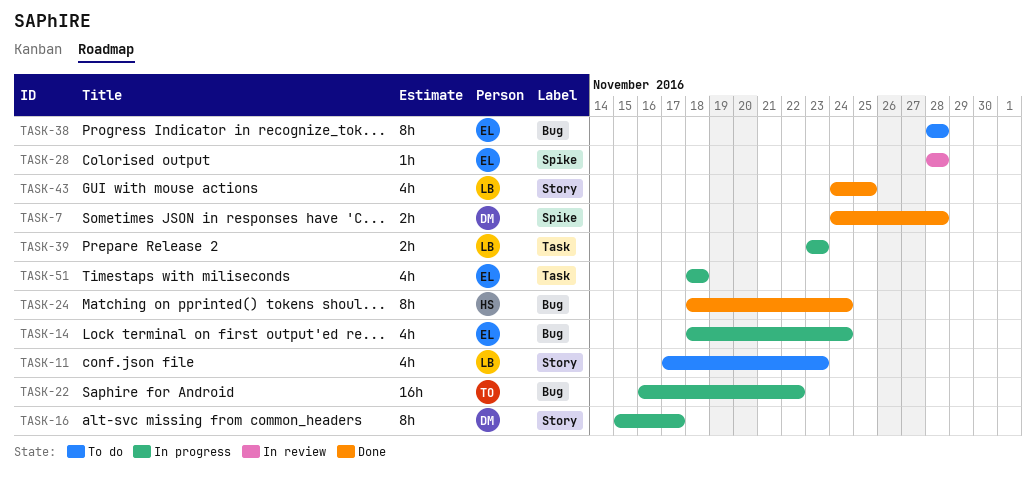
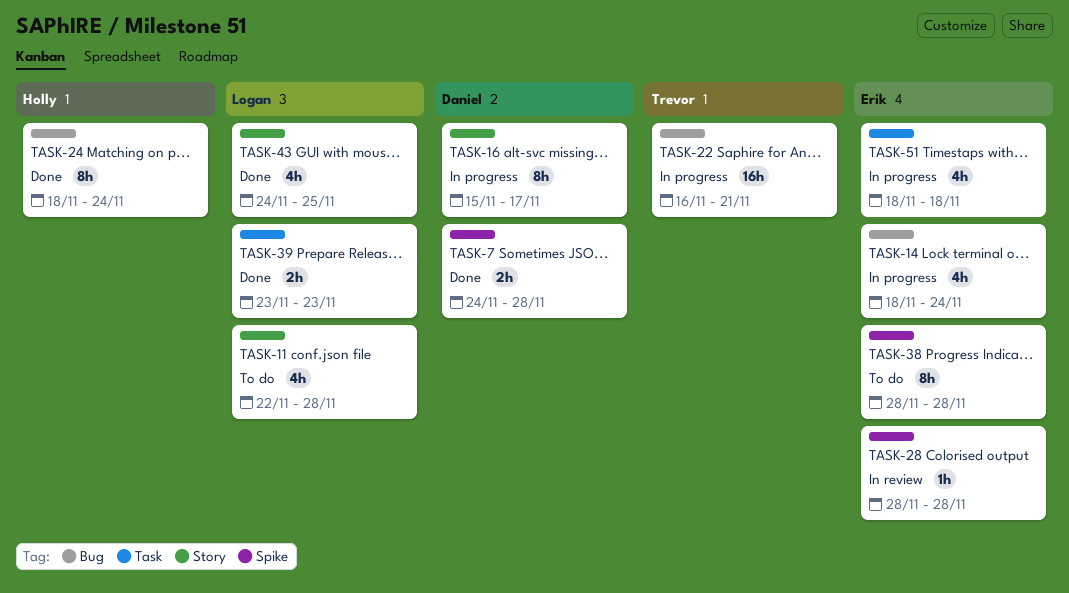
TASK-11, start: Nov 17 -> Nov 22
TASK-11, due: Nov 23 -> Nov 28
TASK-22, due: Nov 22 -> Nov 21
TASK-38, label: Bug -> Spike
TASK-39, status: In progress -> Done

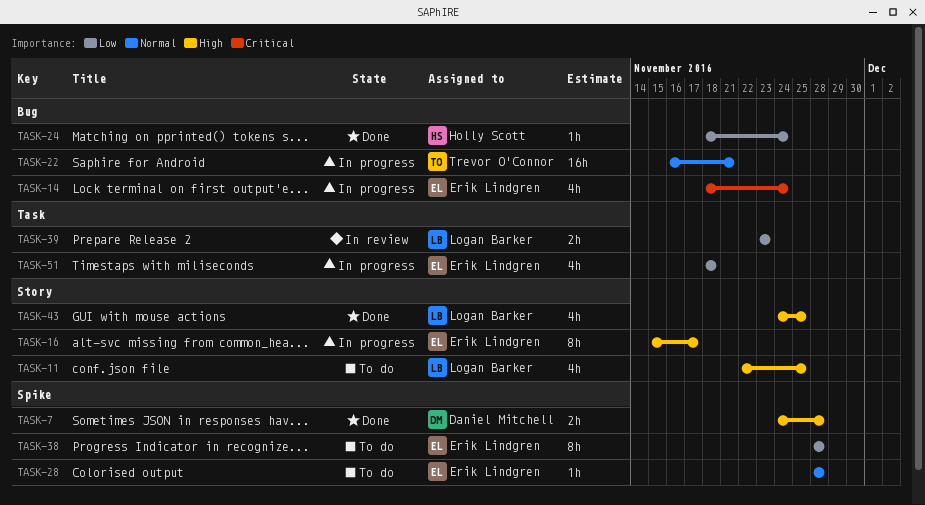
TASK-11, due: Nov 28 -> Nov 25
TASK-16, owner: Daniel Mitchell -> Erik Lindgren
TASK-24, estimate: 8h -> 1h
TASK-28, status: In review -> To do
TASK-39, status: Done -> In review

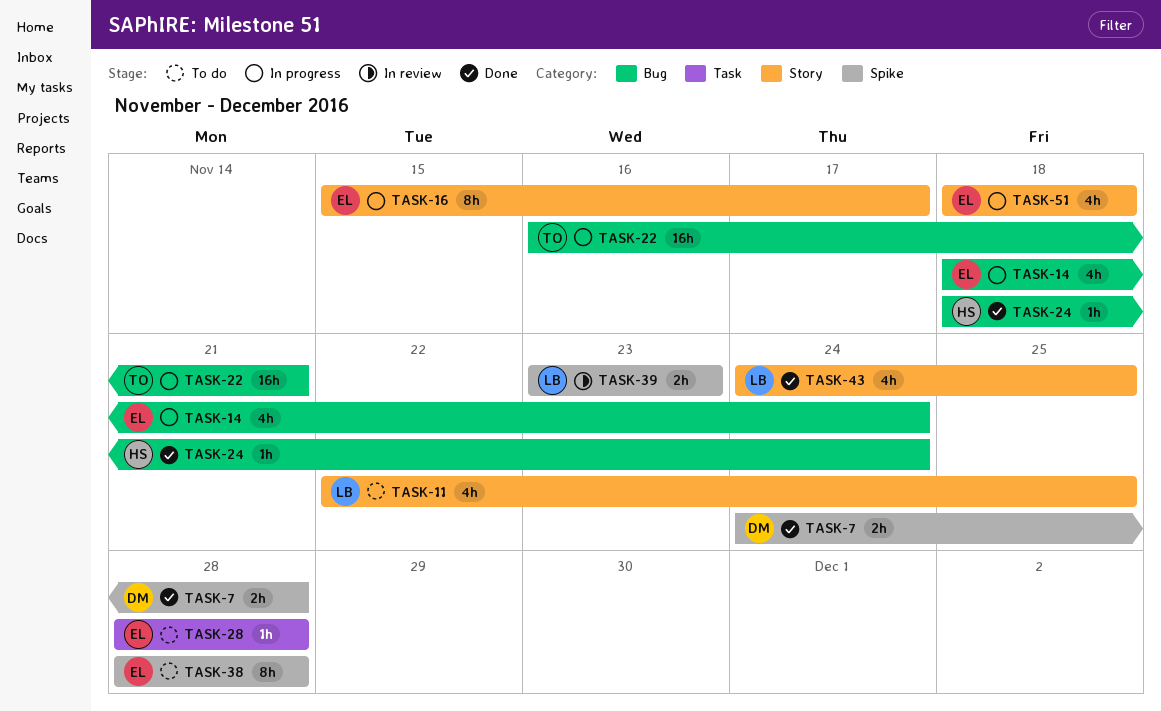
TASK-28, label: Spike -> Task
TASK-39, label: Task -> Spike
TASK-51, label: Task -> Story

